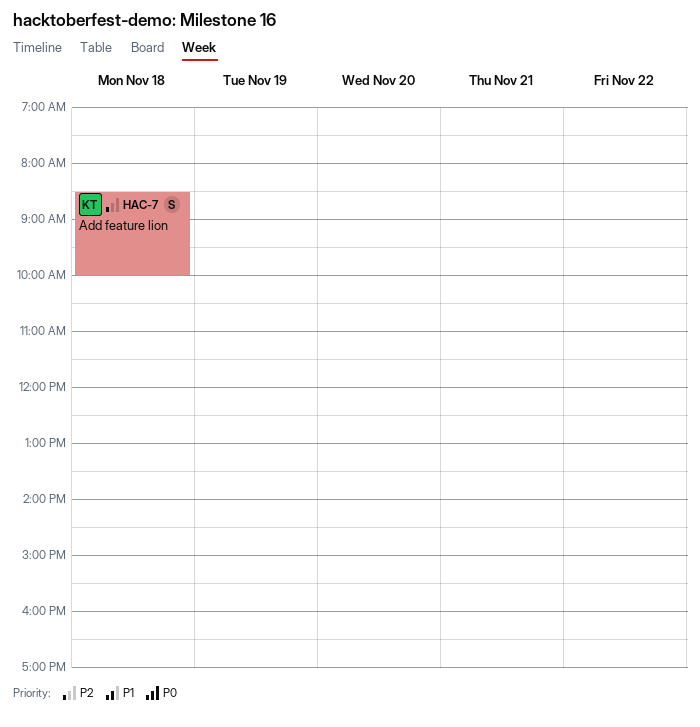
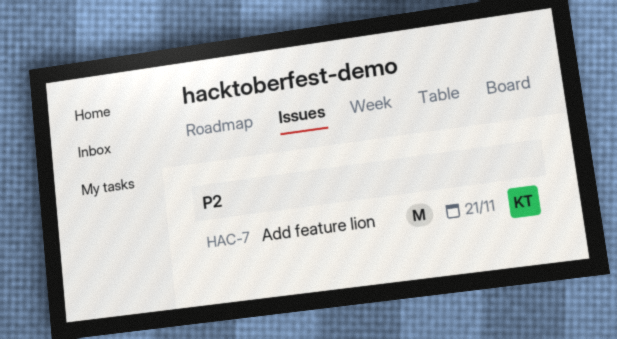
HAC-7, estimate: S -> M
HAC-7, day: Nov 18 -> Nov 21

